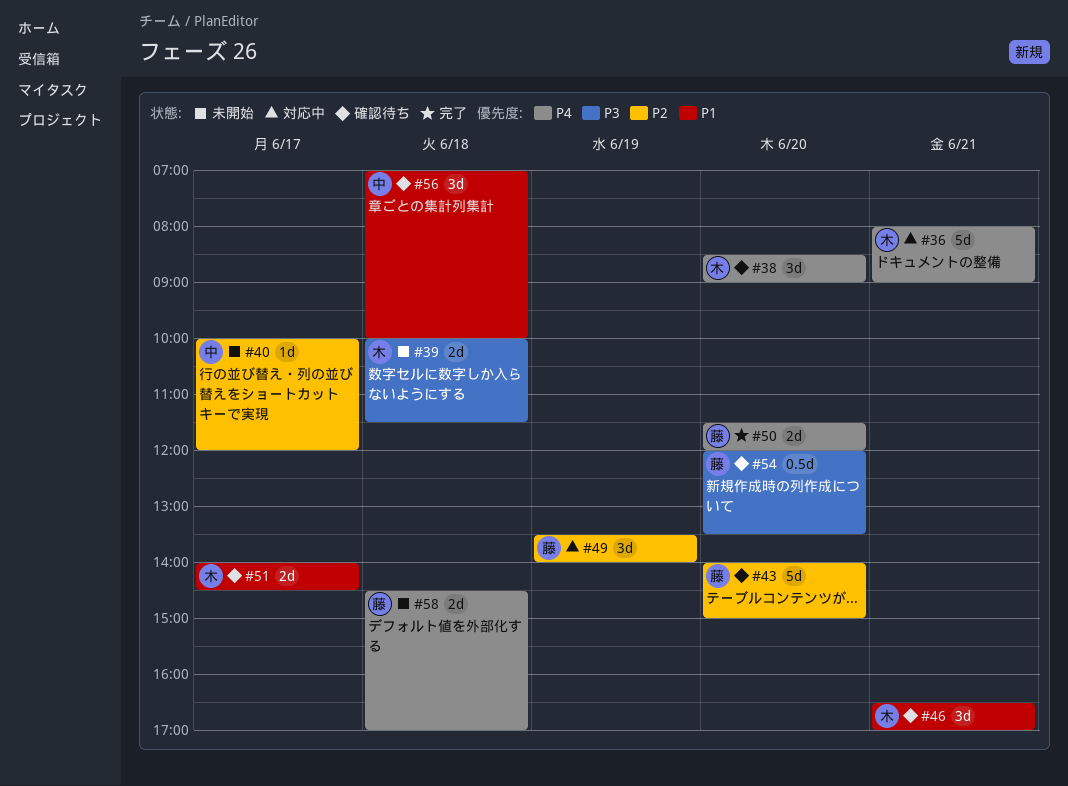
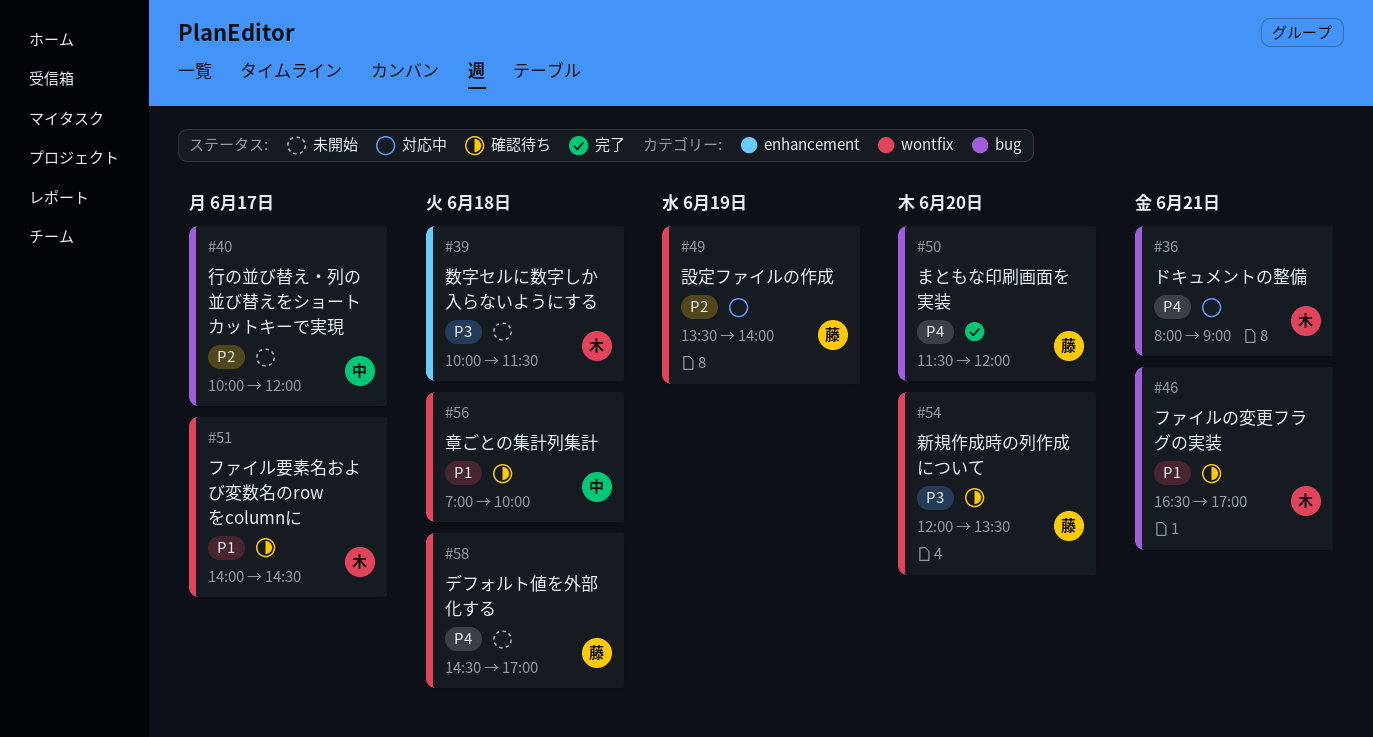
#38: present -> none
#43: present -> none

